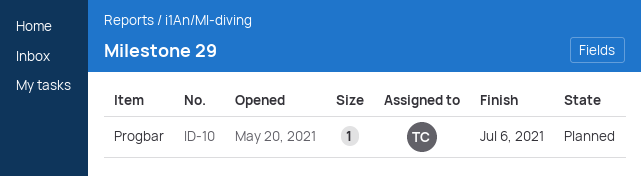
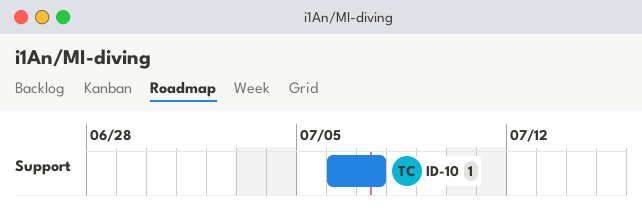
ID-10, due: Jul 6 -> Jul 7

